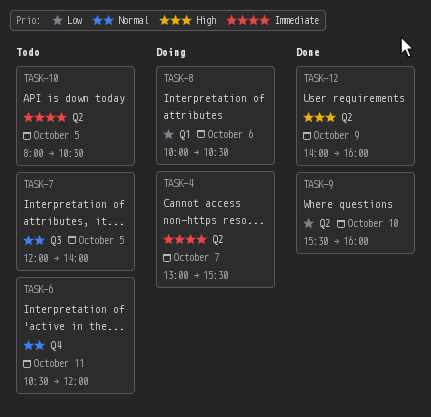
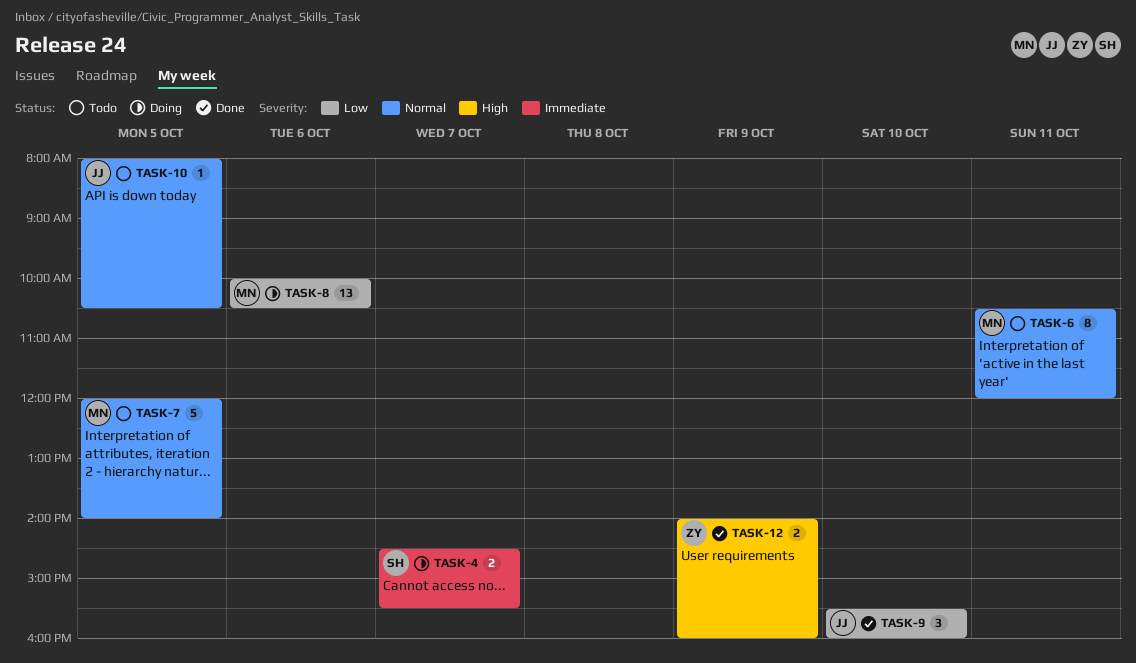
TASK-4, begins: 13:00 -> 14:30
TASK-10, priority: Immediate -> Normal

